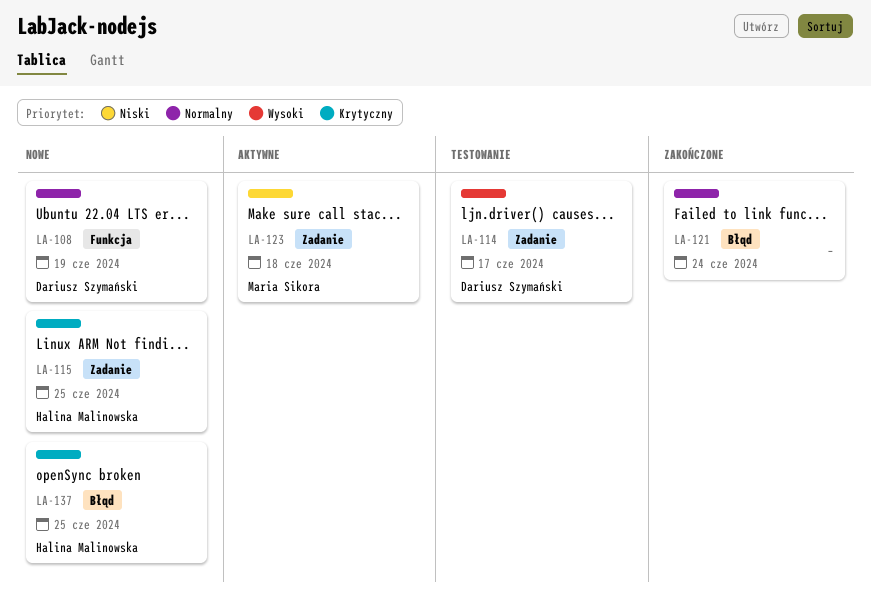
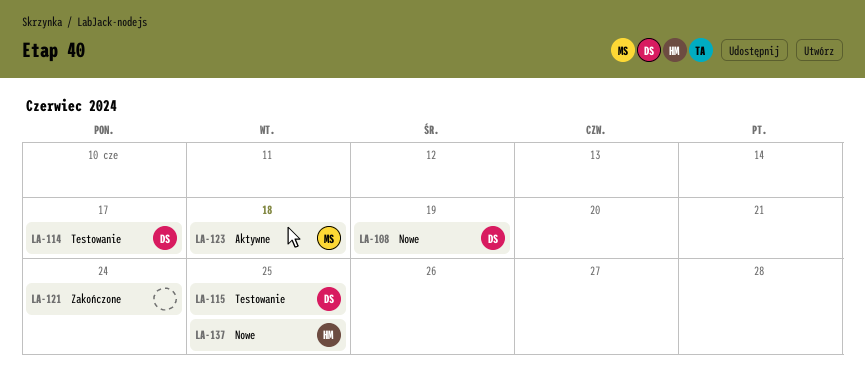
LA-115, status: Nowe -> Testowanie
LA-115, owner: Halina Malinowska -> Dariusz Szymański

